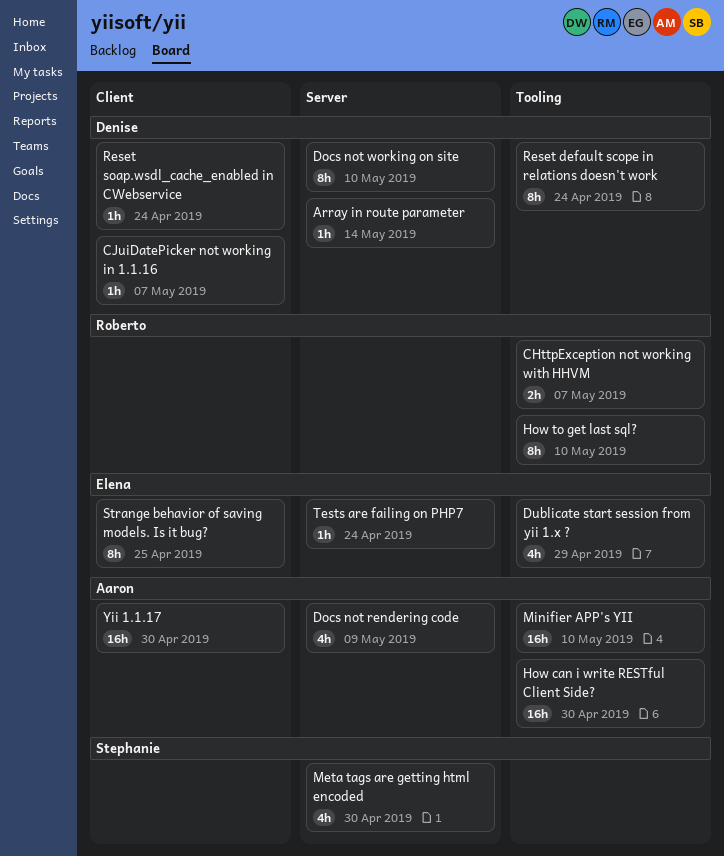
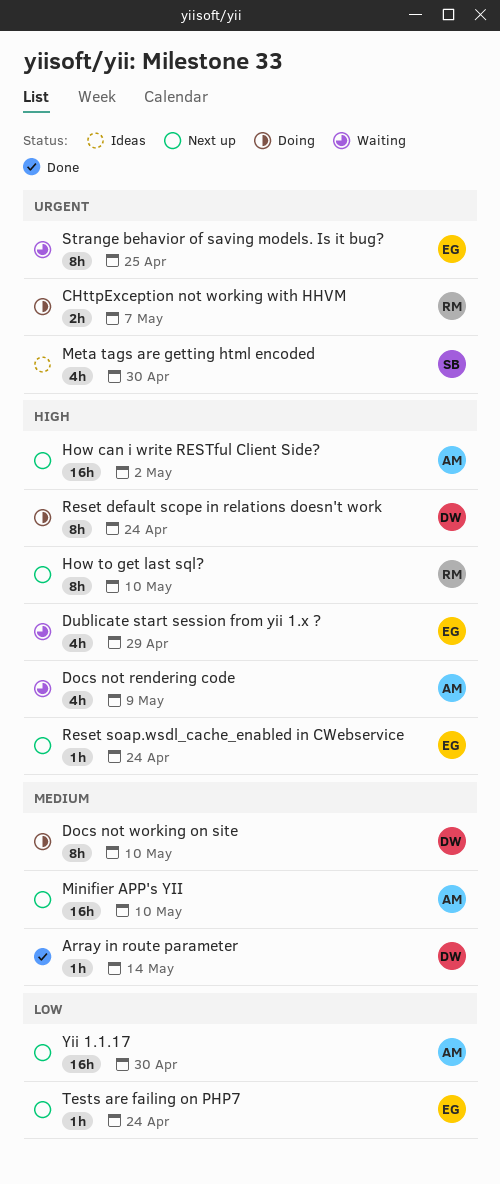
CJuiDatePicker not working in 1.1.16: present -> none
How can i write RESTful Client Side?, due: Apr 30 -> May 2
Reset soap.wsdl_cache_enabled in CWebservice, owner: Denise -> Elena

